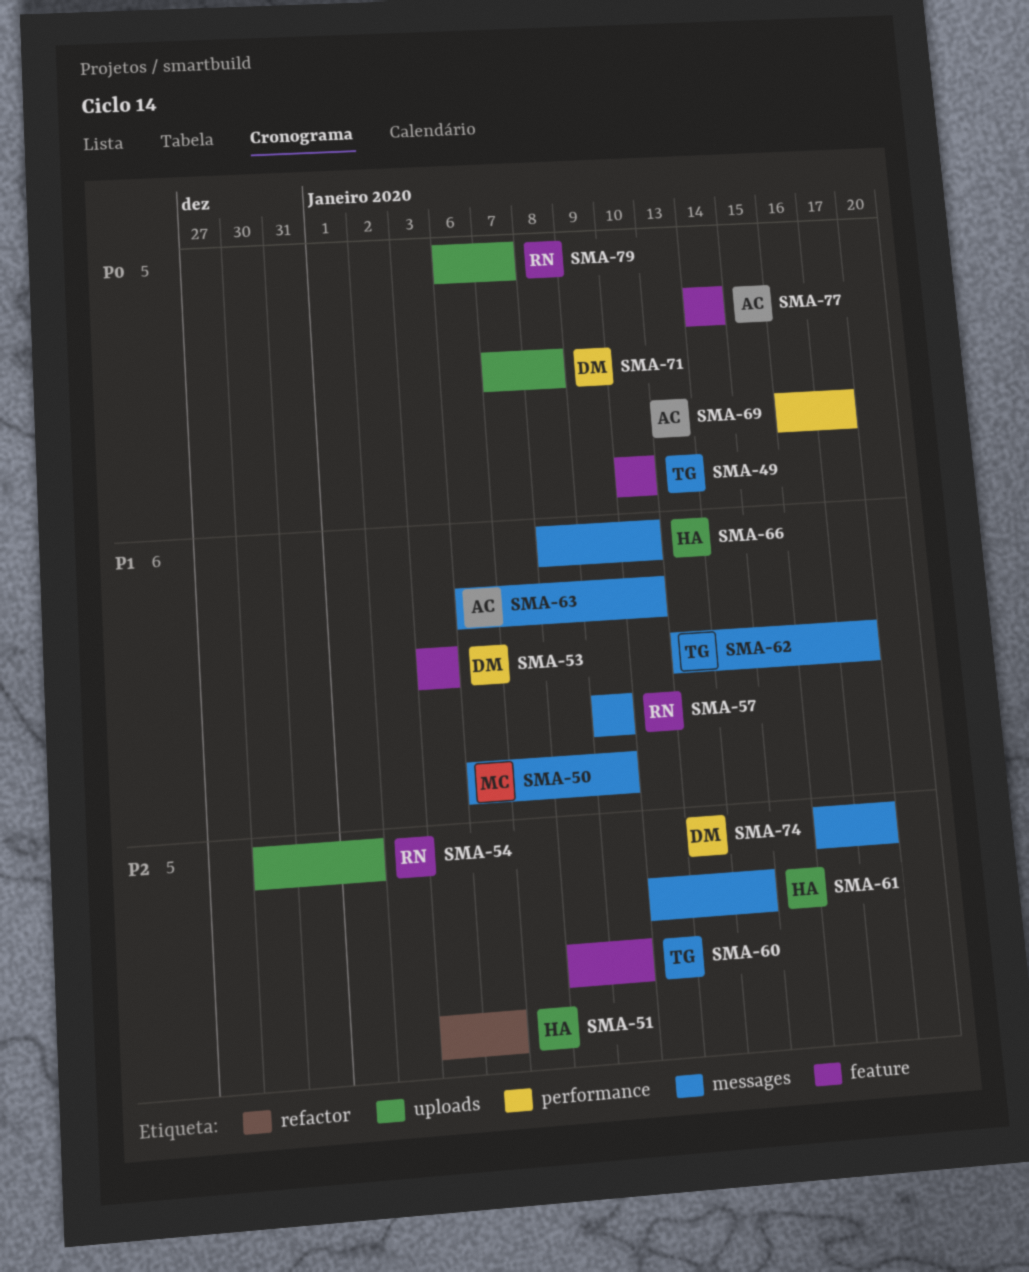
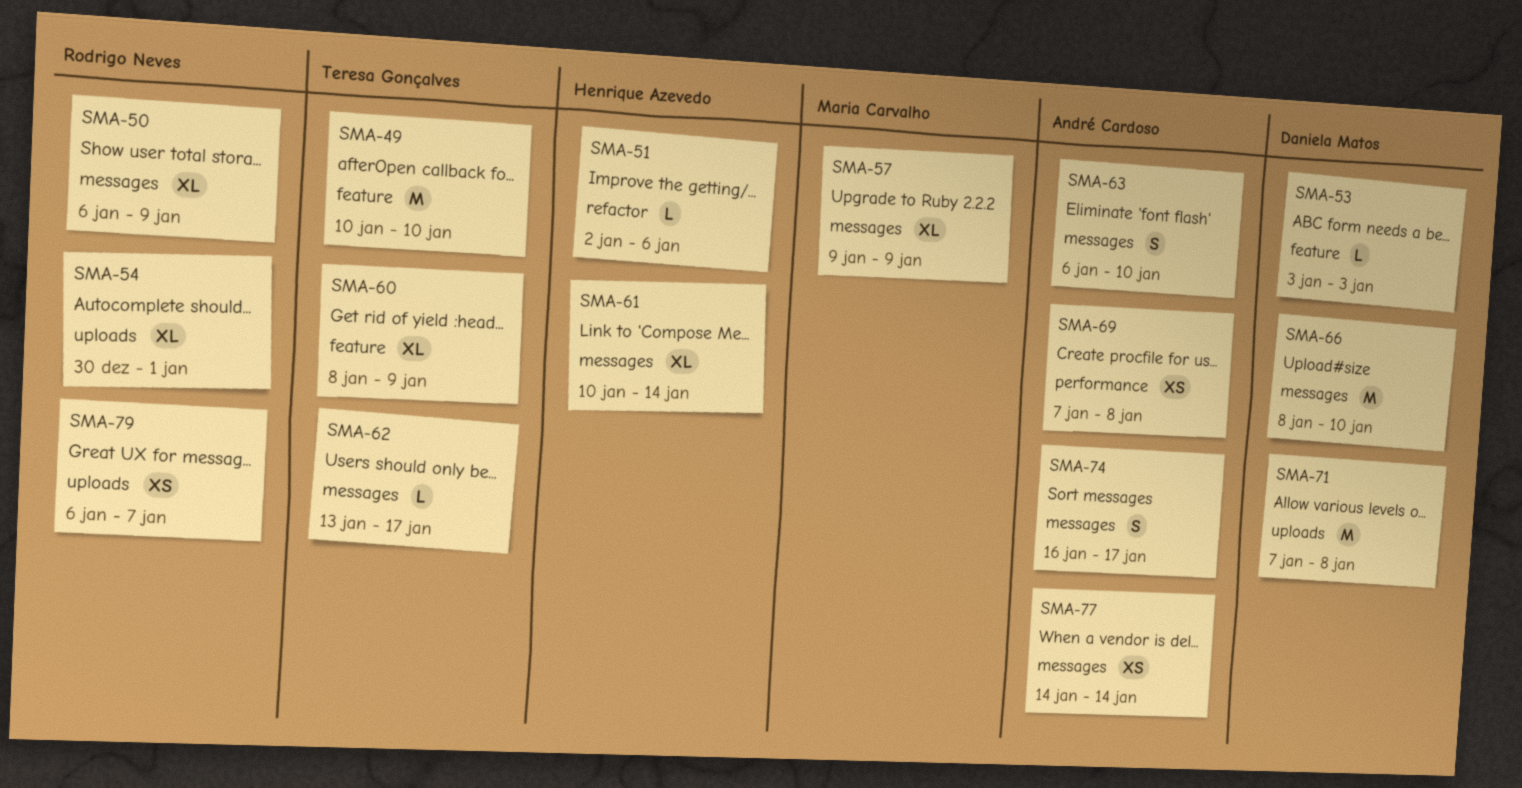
SMA-50, owner: Maria Carvalho -> Rodrigo Neves
SMA-51, start: Jan 3 -> Jan 2
SMA-57, owner: Rodrigo Neves -> Maria Carvalho
SMA-66, owner: Henrique Azevedo -> Daniela Matos
SMA-69, start: Jan 16 -> Jan 7
SMA-69, due: Jan 17 -> Jan 8
SMA-74, owner: Daniela Matos -> André Cardoso
SMA-77, label: feature -> messages

